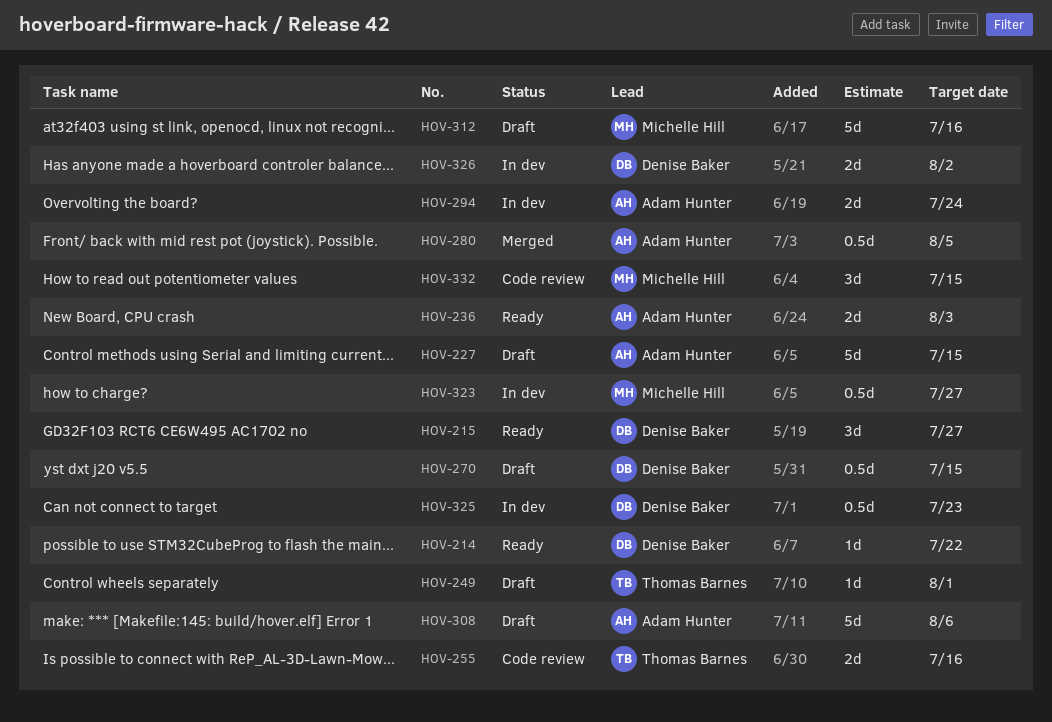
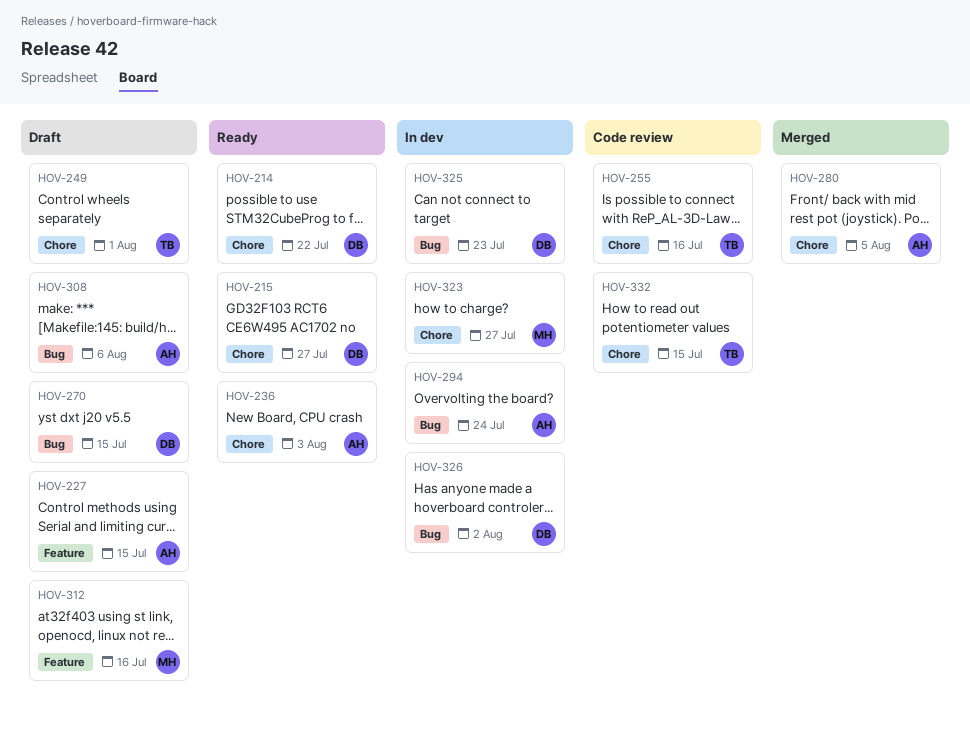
HOV-332, owner: Michelle Hill -> Thomas Barnes

